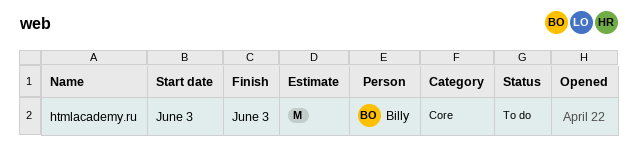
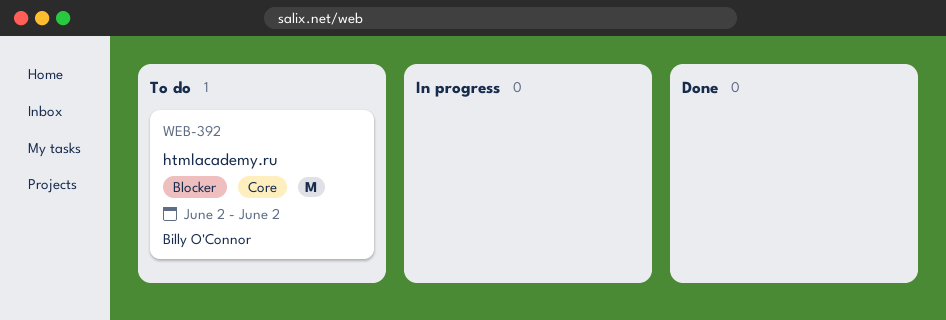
htmlacademy.ru, start: Jun 3 -> Jun 2
htmlacademy.ru, due: Jun 3 -> Jun 2

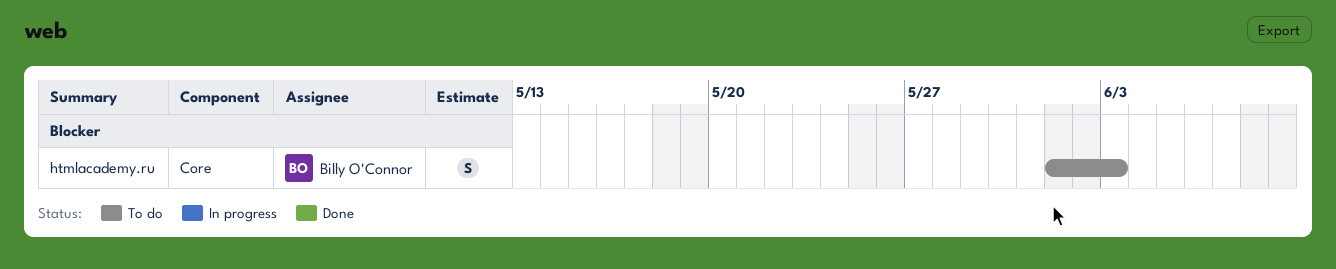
htmlacademy.ru, estimate: M -> S
htmlacademy.ru, start: Jun 2 -> Jun 1
htmlacademy.ru, due: Jun 2 -> Jun 3

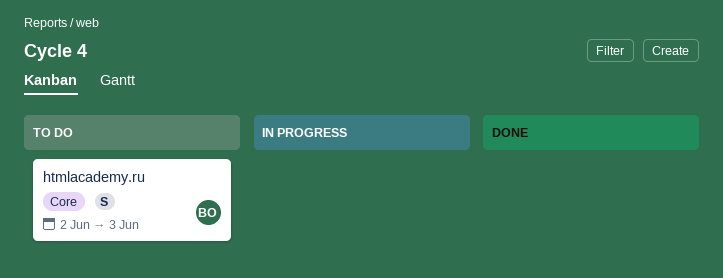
htmlacademy.ru, start: Jun 1 -> Jun 2

